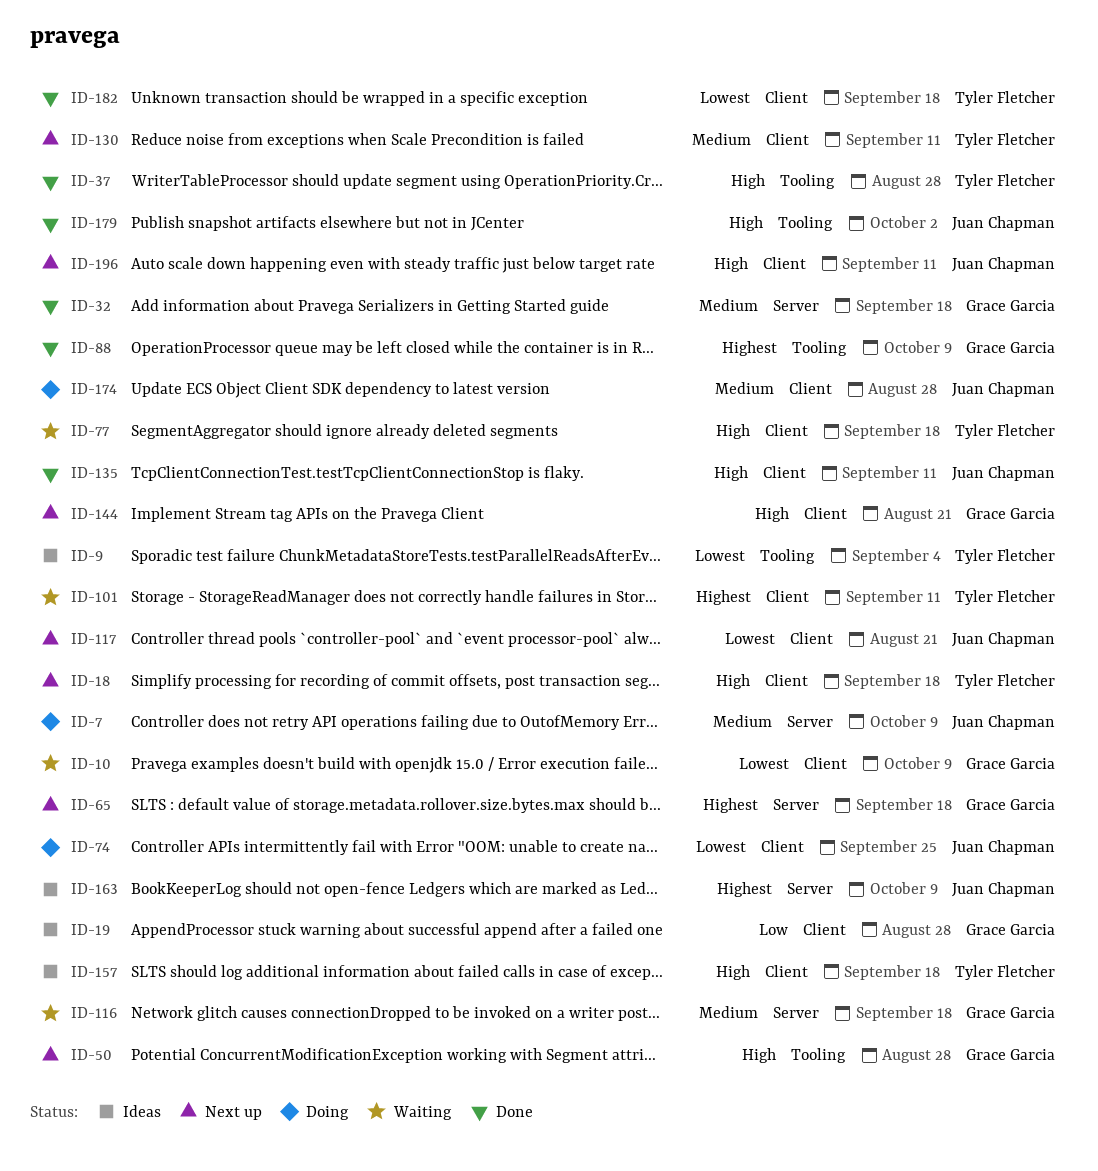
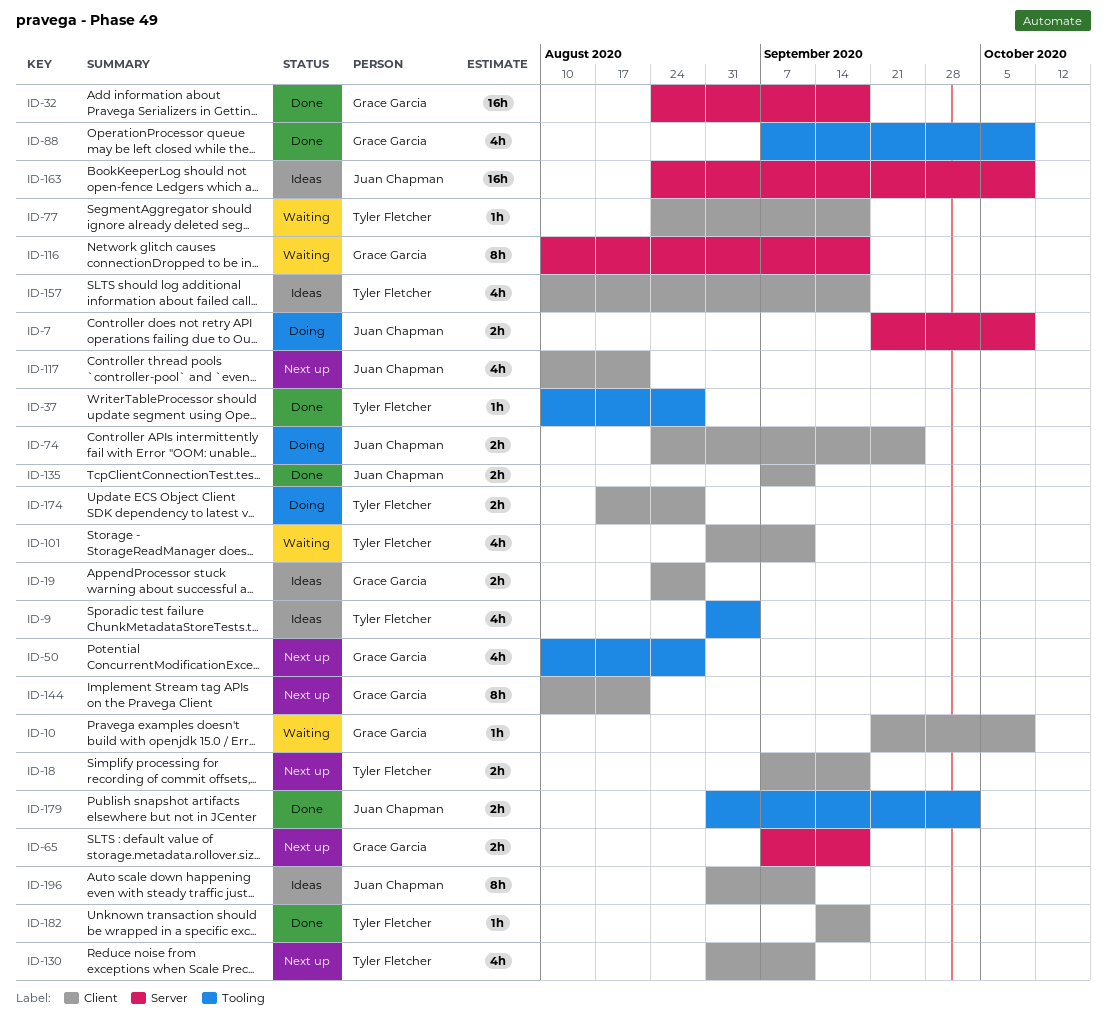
ID-174, owner: Juan Chapman -> Tyler Fletcher
ID-196, status: Next up -> Ideas

